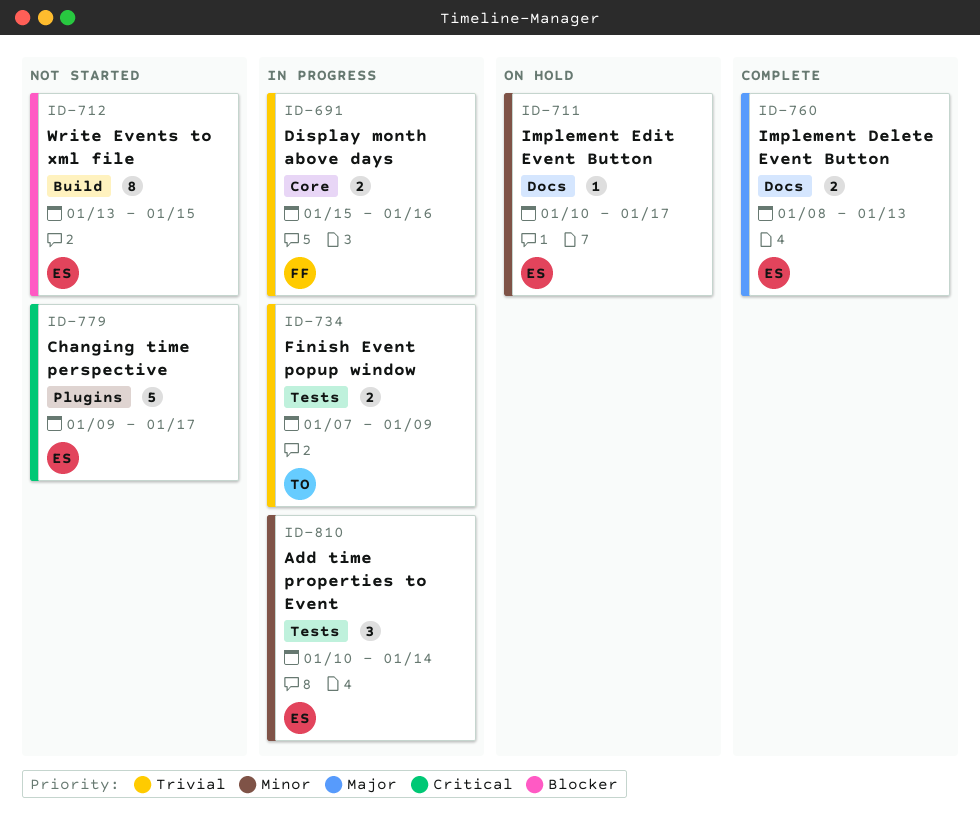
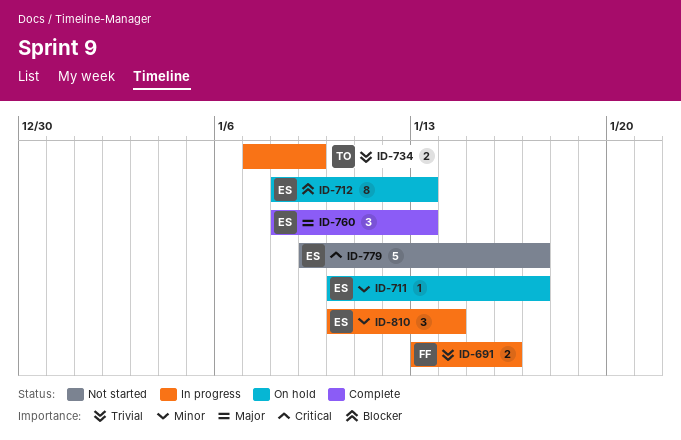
ID-691, start: Jan 15 -> Jan 13
ID-712, status: Not started -> On hold
ID-712, start: Jan 13 -> Jan 8
ID-712, due: Jan 15 -> Jan 13
ID-760, estimate: 2 -> 3

